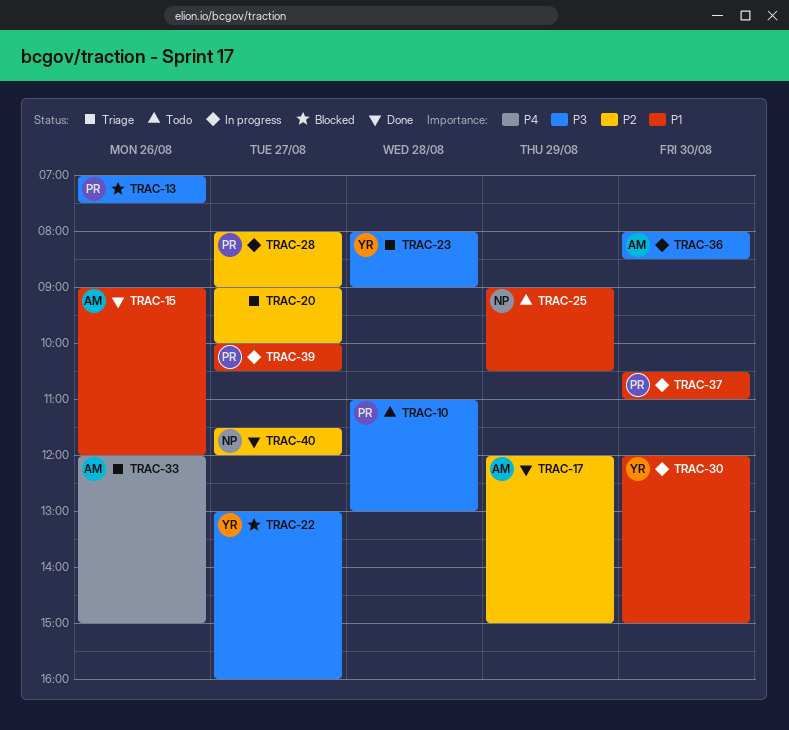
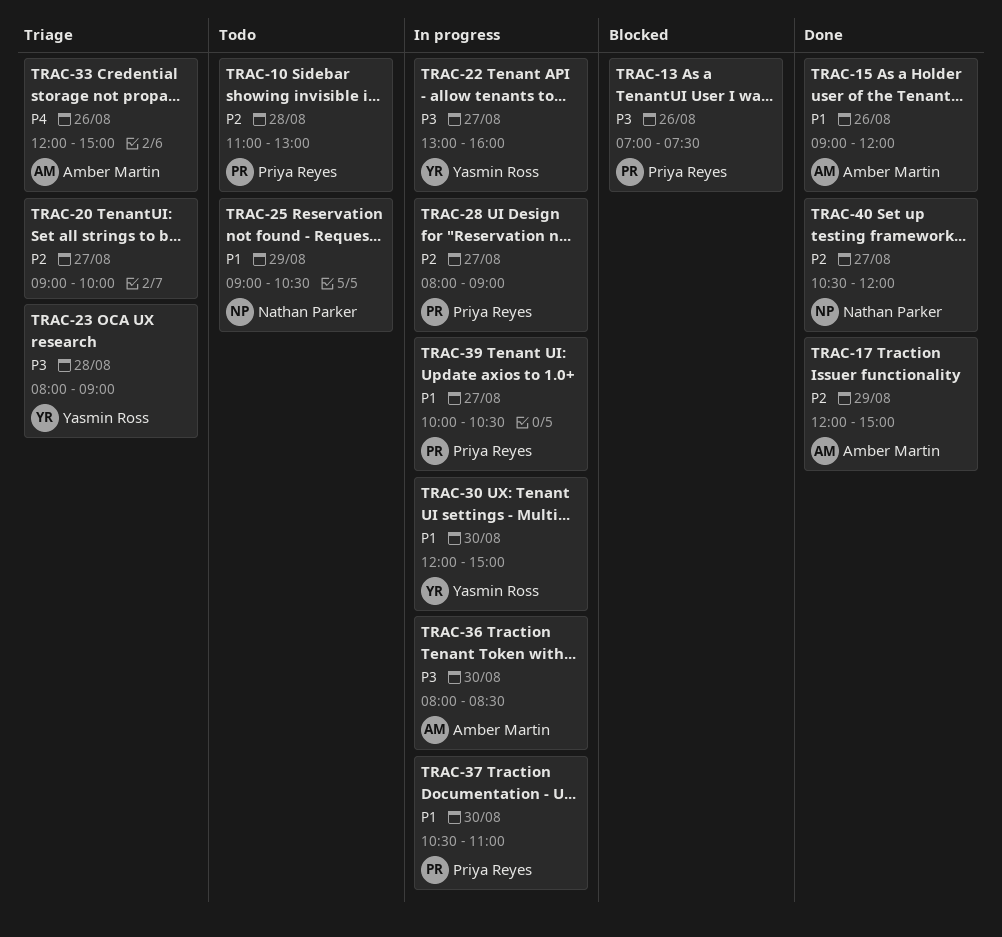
TRAC-10, priority: P3 -> P2
TRAC-22, status: Blocked -> In progress
TRAC-40, begins: 11:30 -> 10:30

